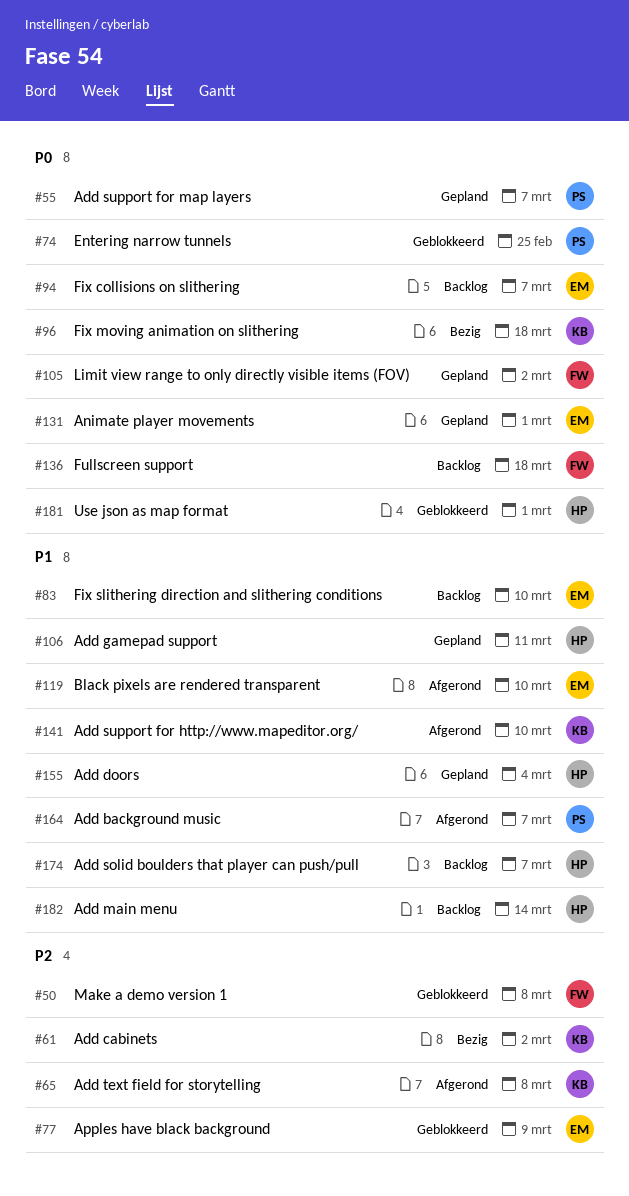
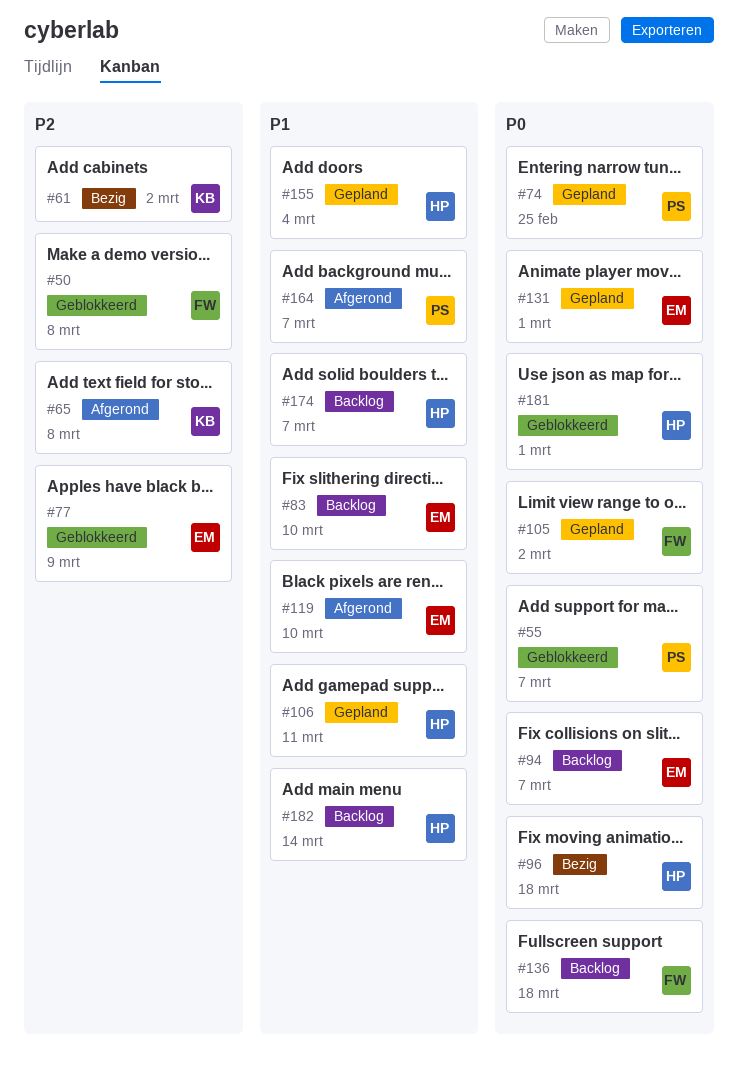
#55, status: Gepland -> Geblokkeerd
#74, status: Geblokkeerd -> Gepland
#96, owner: KB -> HP
#141: present -> none

